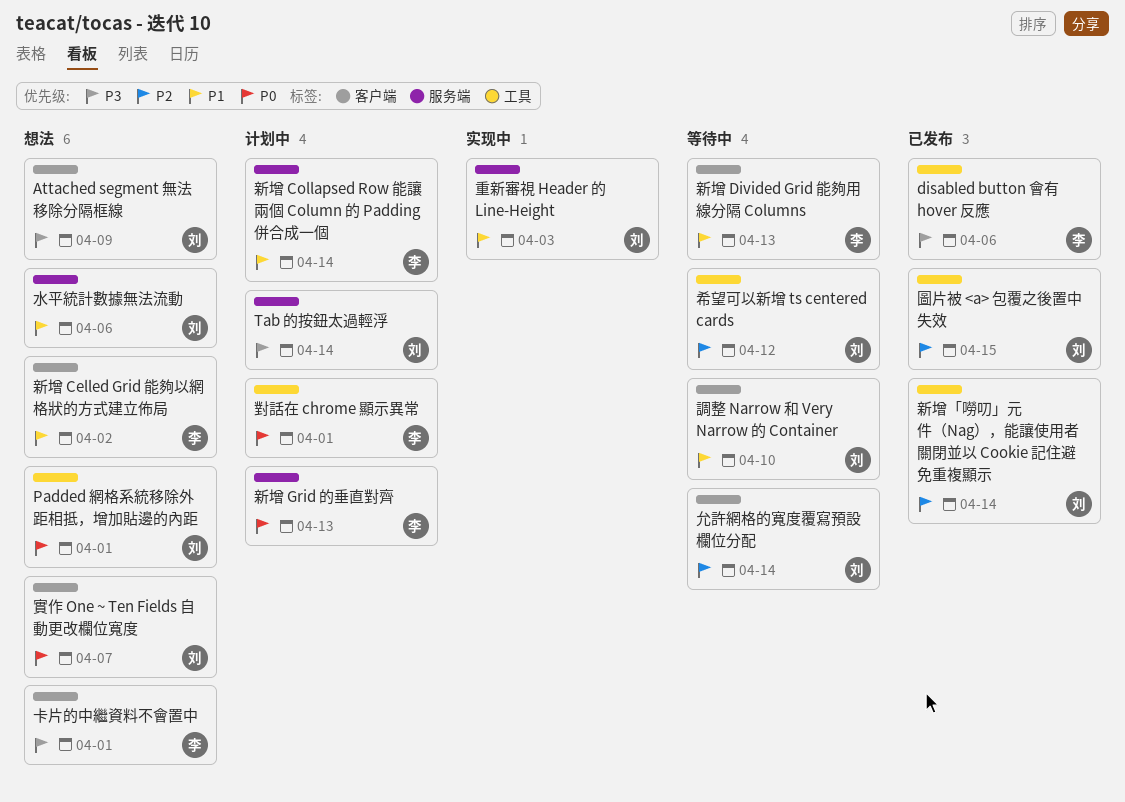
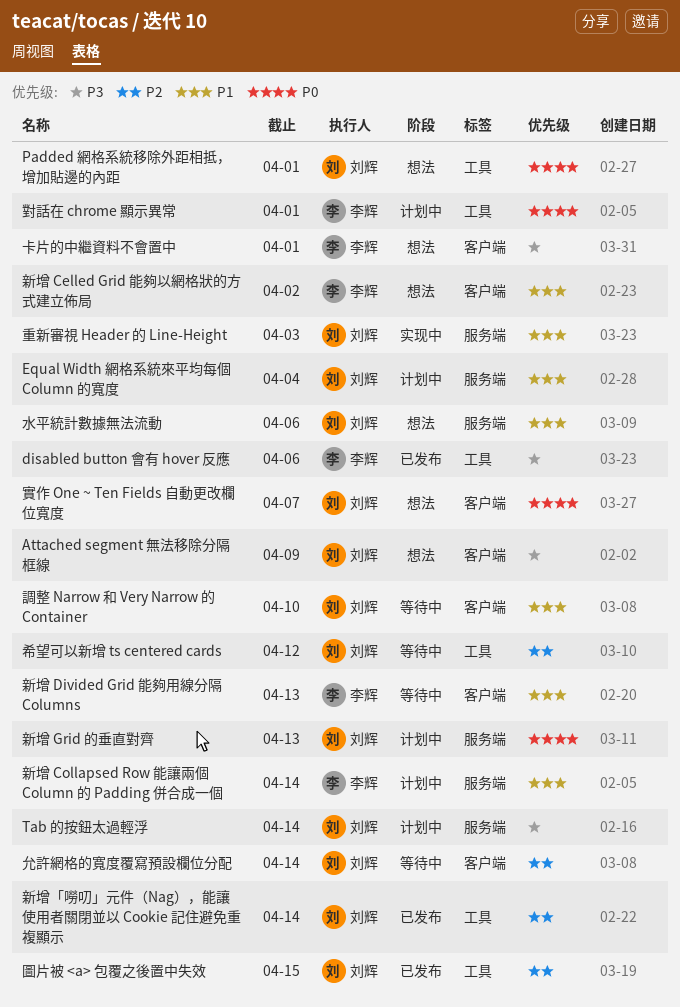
Equal Width 網格系統來平均每個 Column 的寬度: none -> present
新增 Grid 的垂直對齊, owner: 李辉 -> 刘辉

